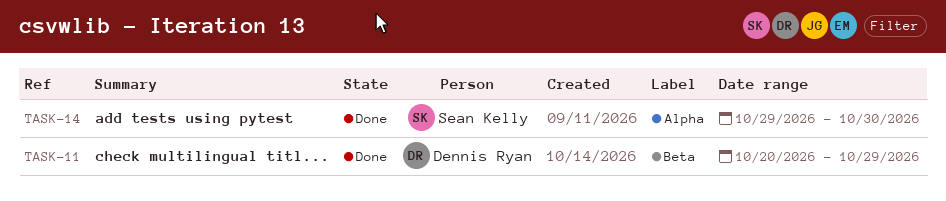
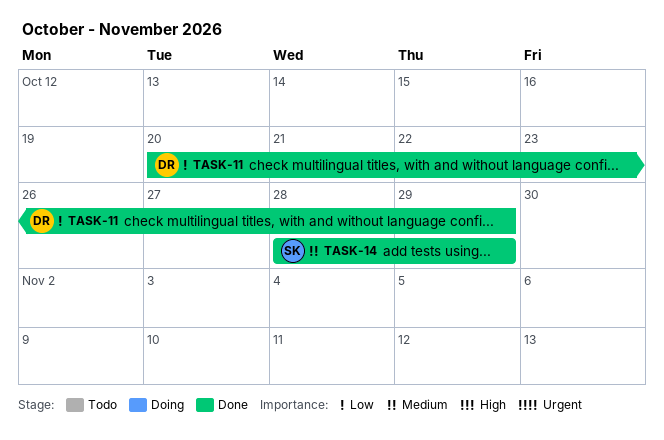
TASK-14, start: Oct 29 -> Oct 28
TASK-14, due: Oct 30 -> Oct 29

